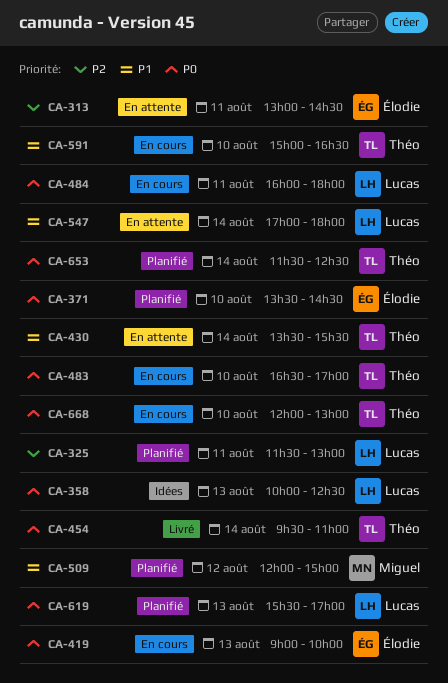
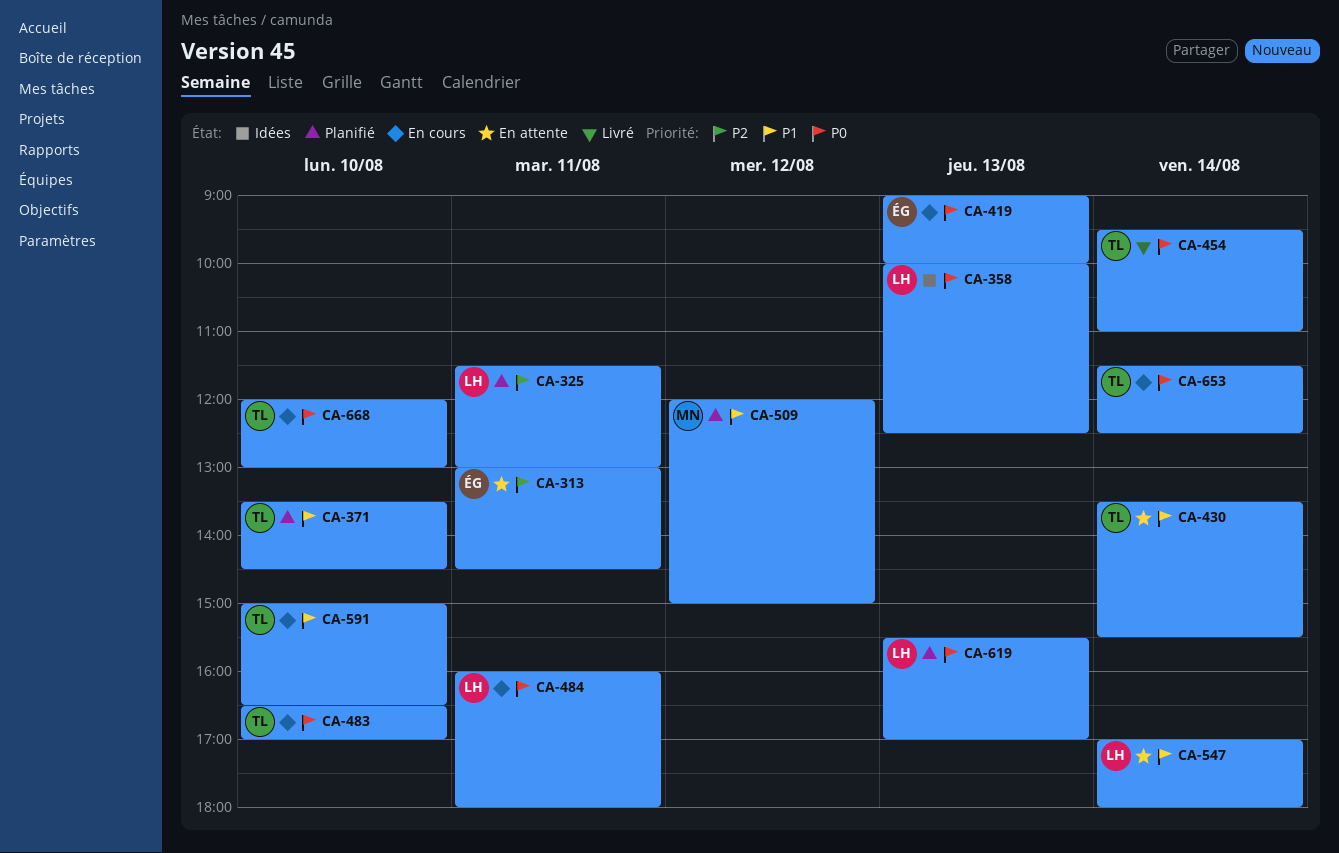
CA-371, owner: Élodie -> Théo
CA-371, priority: P0 -> P1
CA-653, status: Planifié -> En cours

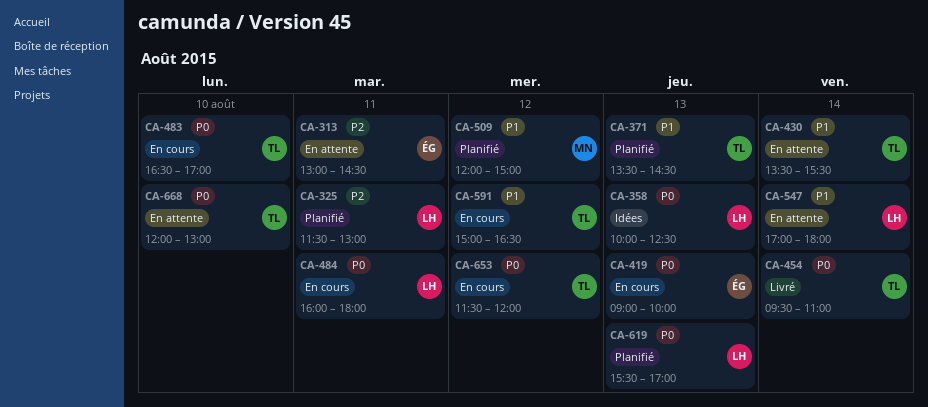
CA-371, day: Aug 10 -> Aug 13
CA-591, day: Aug 10 -> Aug 12
CA-653, day: Aug 14 -> Aug 12
CA-653, ends: 12:30 -> 12:00
CA-668, status: En cours -> En attente

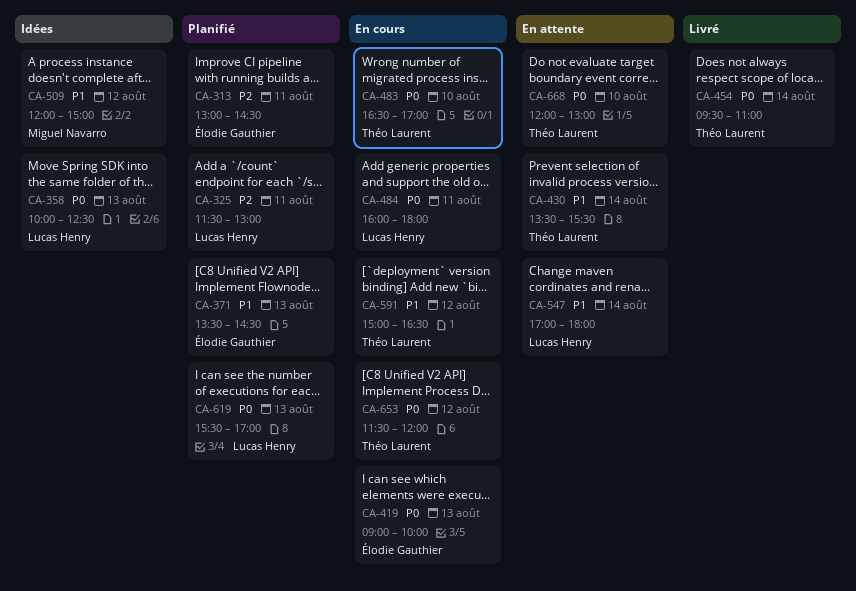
CA-313, status: En attente -> Planifié
CA-371, owner: Théo Laurent -> Élodie Gauthier
CA-509, status: Planifié -> Idées

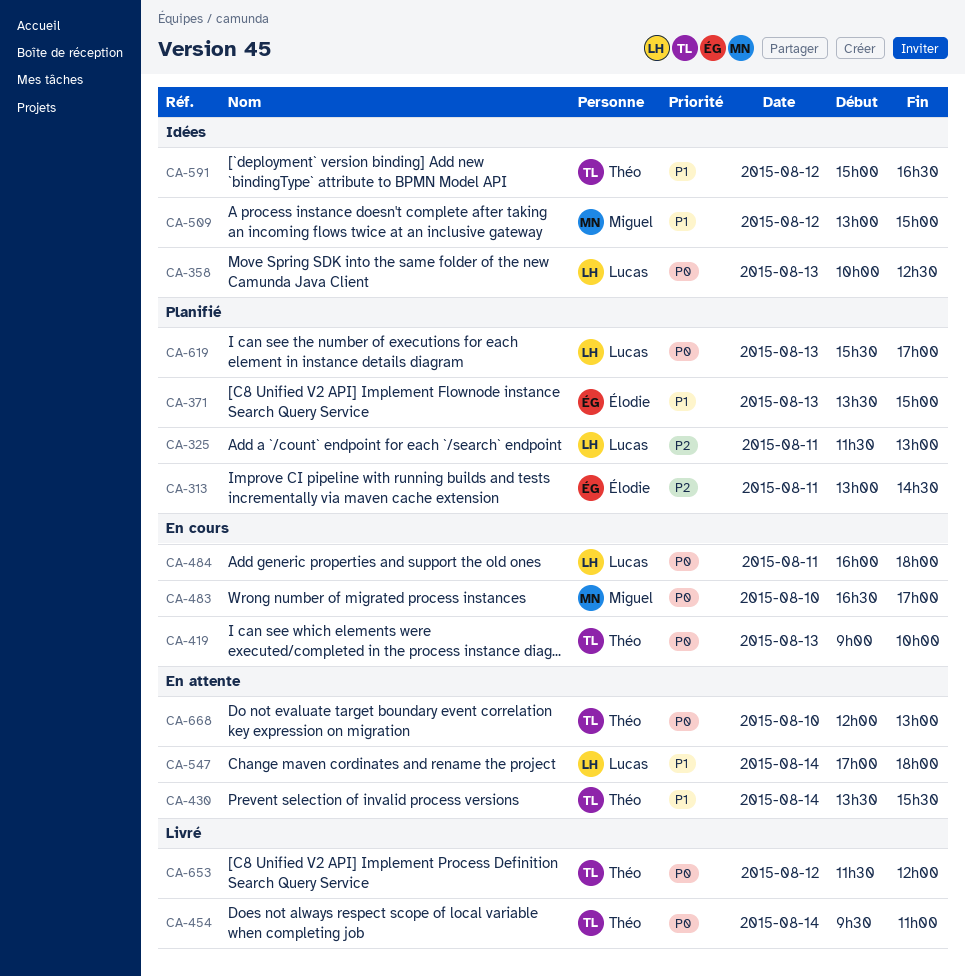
CA-371, ends: 14:30 -> 15:00
CA-419, owner: Élodie Gauthier -> Théo Laurent
CA-483, owner: Théo Laurent -> Miguel Navarro
CA-509, begins: 12:00 -> 13:00
CA-591, status: En cours -> Idées
CA-653, status: En cours -> Livré

